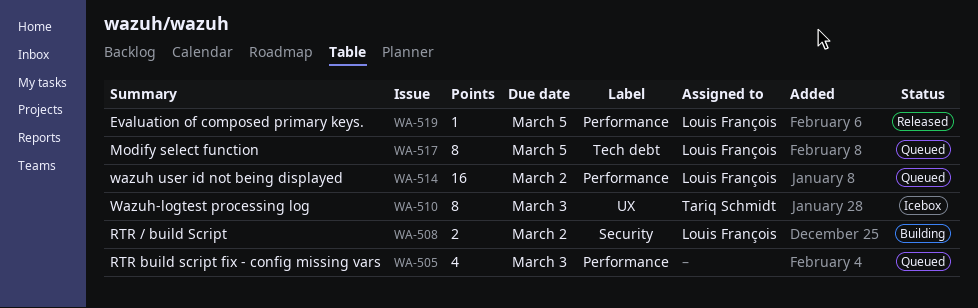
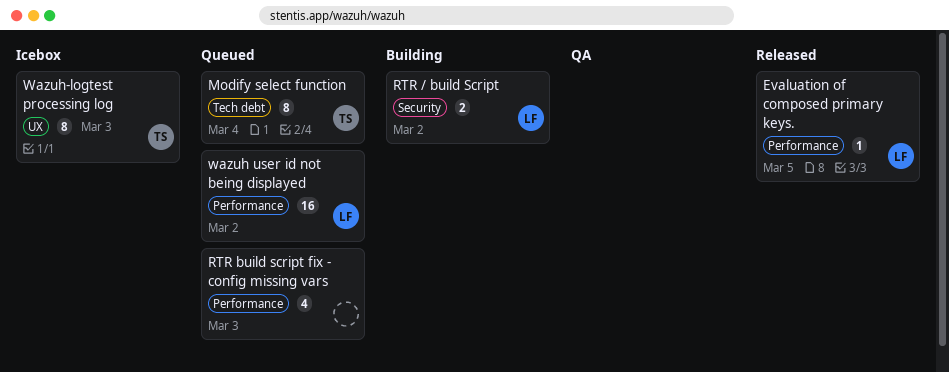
Modify select function, owner: Louis François -> Tariq Schmidt
Modify select function, due: Mar 5 -> Mar 4

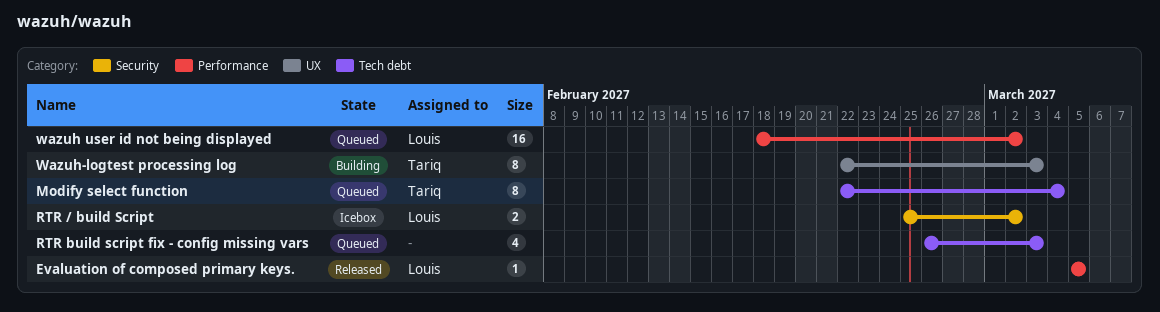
RTR / build Script, status: Building -> Icebox
RTR build script fix - config missing vars, label: Performance -> Tech debt
Wazuh-logtest processing log, status: Icebox -> Building

